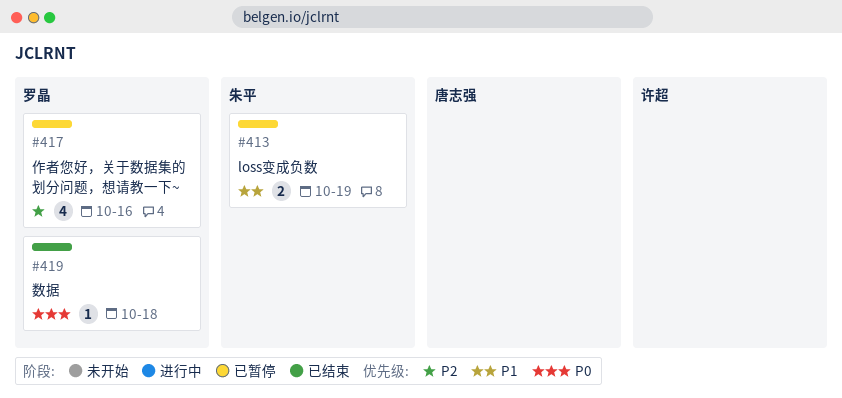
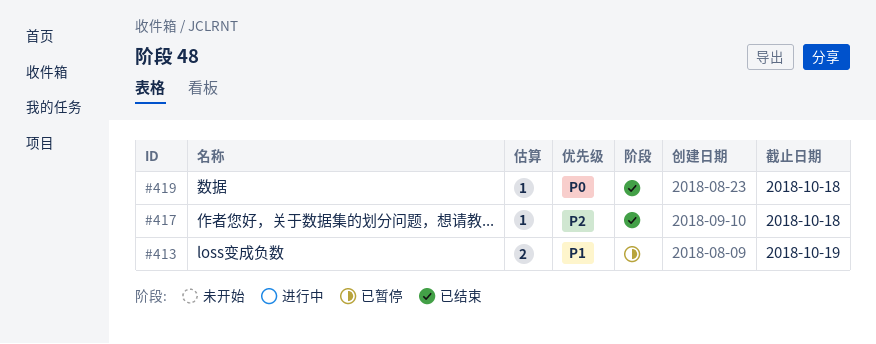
#417, status: 已暂停 -> 已结束
#417, estimate: 4 -> 1
#417, due: Oct 16 -> Oct 18

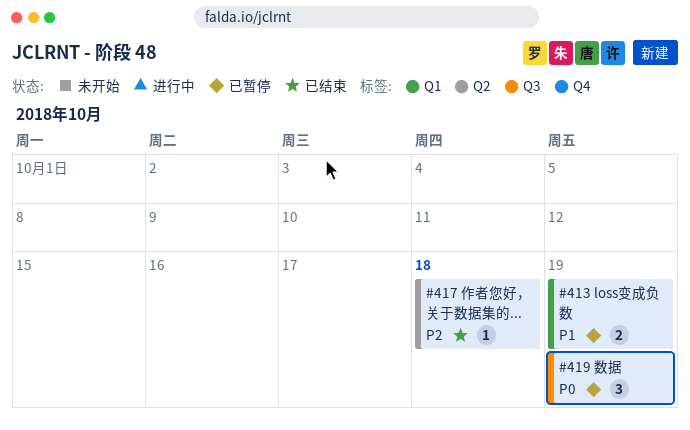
#419, status: 已结束 -> 已暂停
#419, estimate: 1 -> 3
#419, due: Oct 18 -> Oct 19

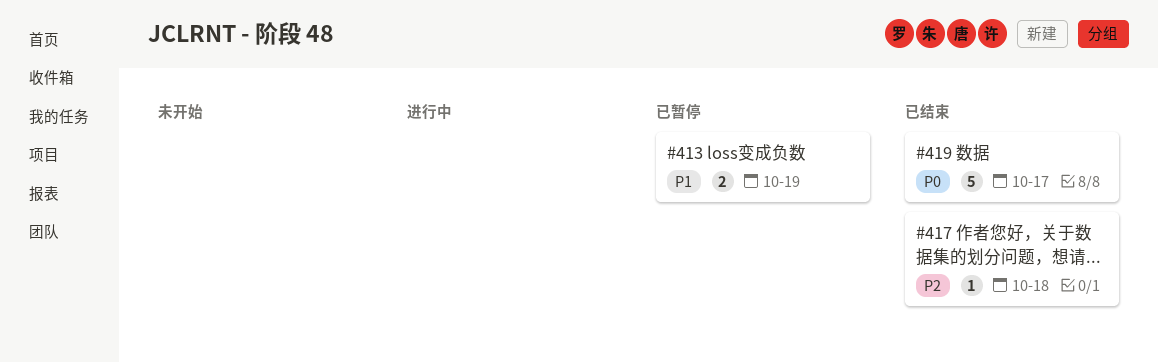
#419, status: 已暂停 -> 已结束
#419, estimate: 3 -> 5
#419, due: Oct 19 -> Oct 17

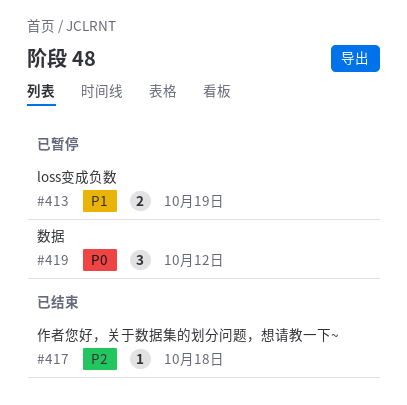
#419, status: 已结束 -> 已暂停
#419, estimate: 5 -> 3
#419, due: Oct 17 -> Oct 12

